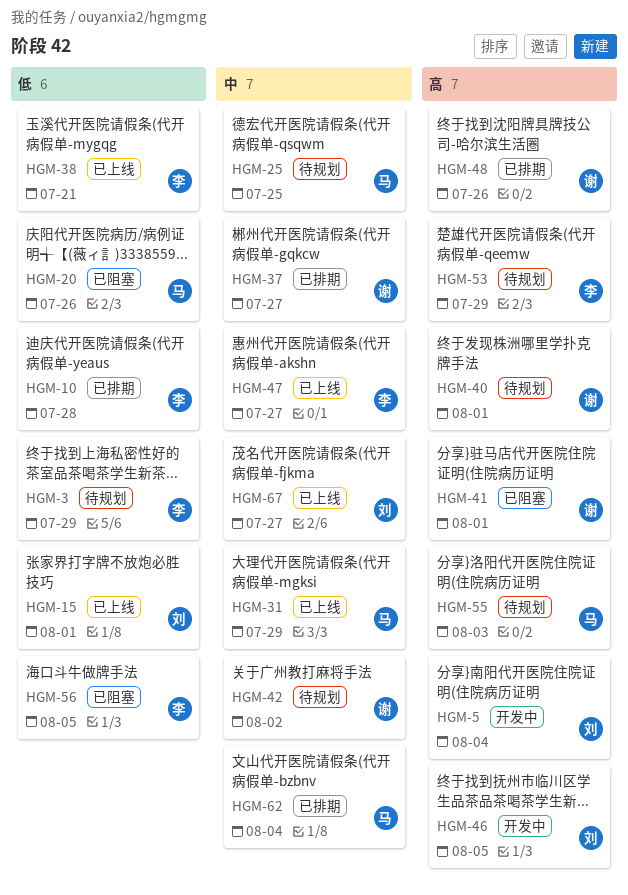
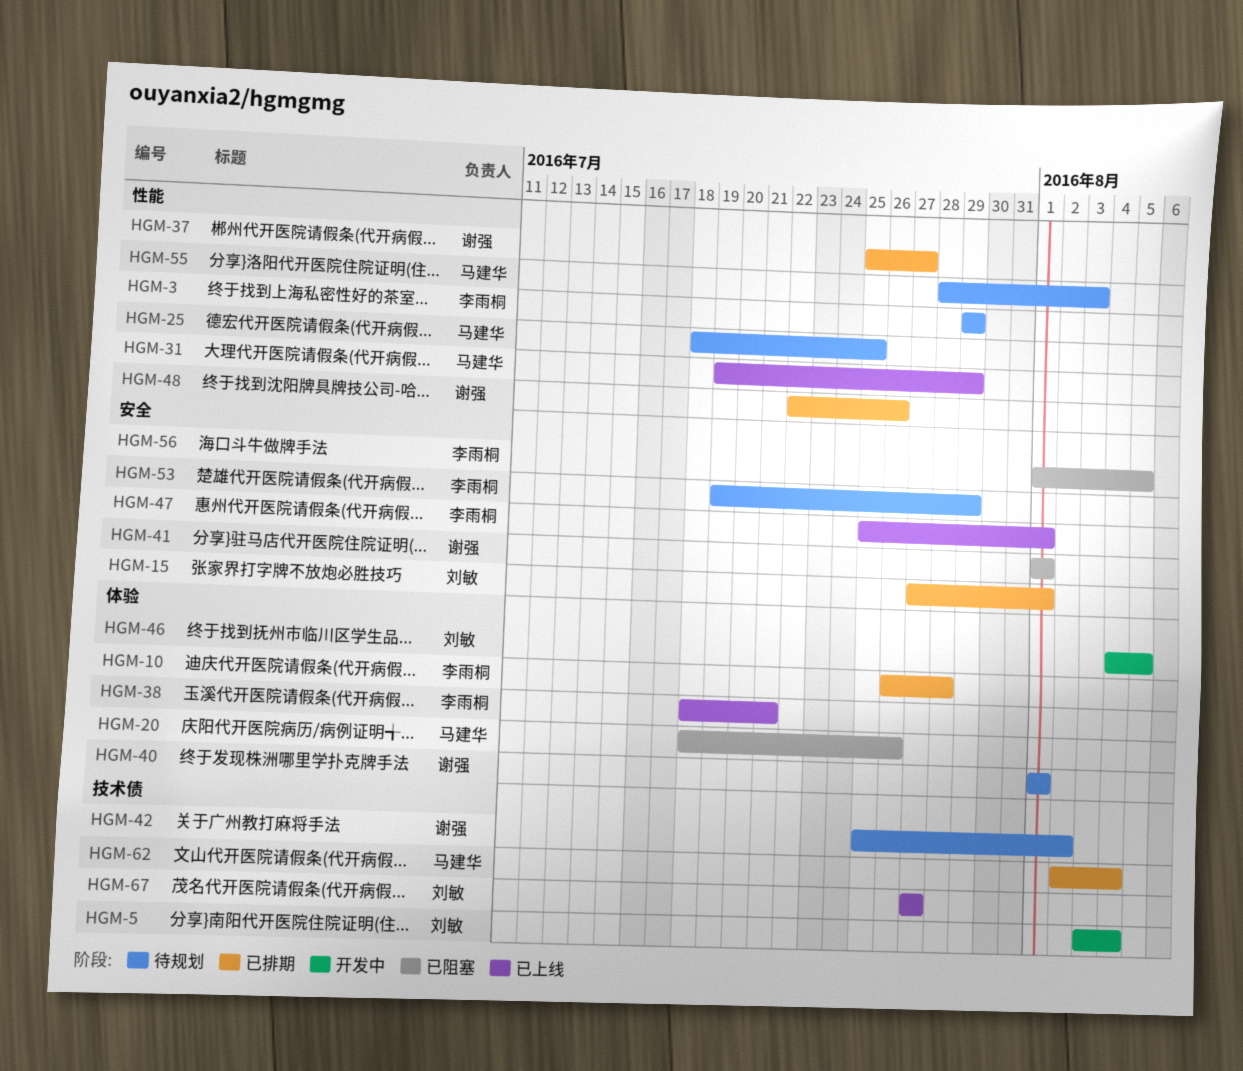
HGM-15, status: 已上线 -> 已排期
HGM-47, due: Jul 27 -> Aug 1

